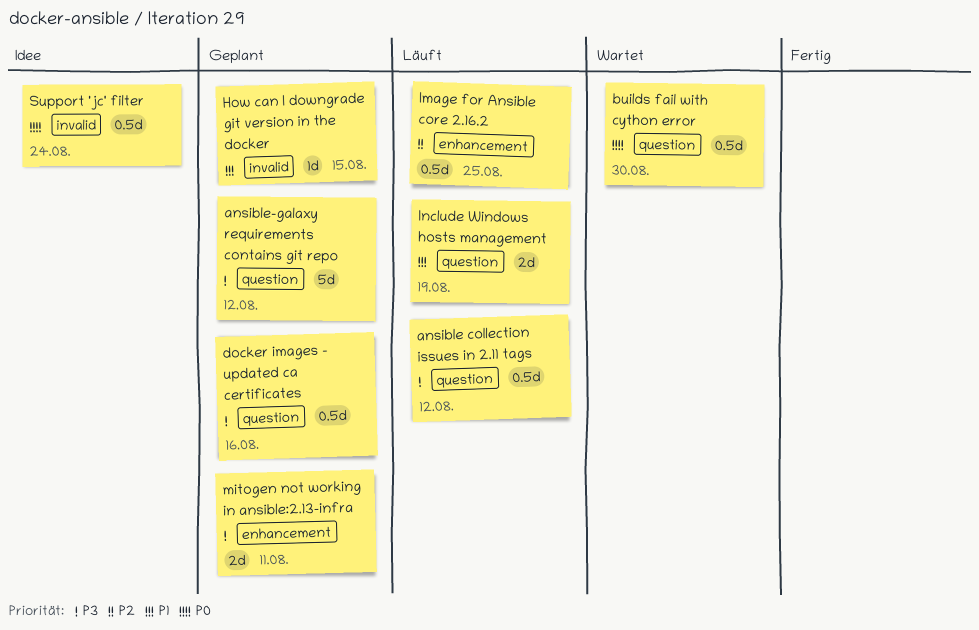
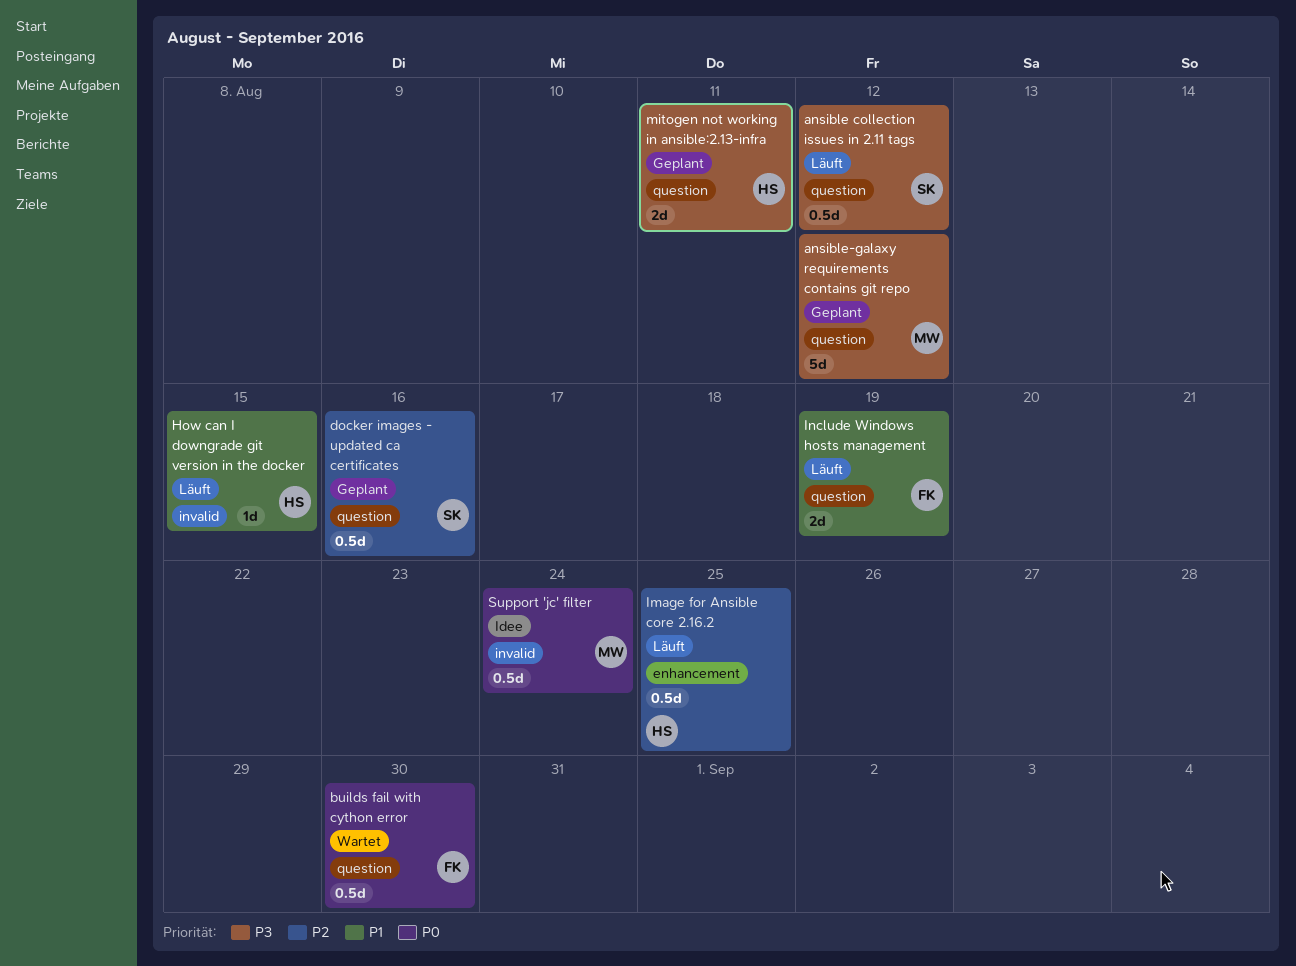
docker images - updated ca certificates, priority: P3 -> P2
How can I downgrade git version in the docker, status: Geplant -> Läuft
mitogen not working in ansible:2.13-infra, label: enhancement -> question

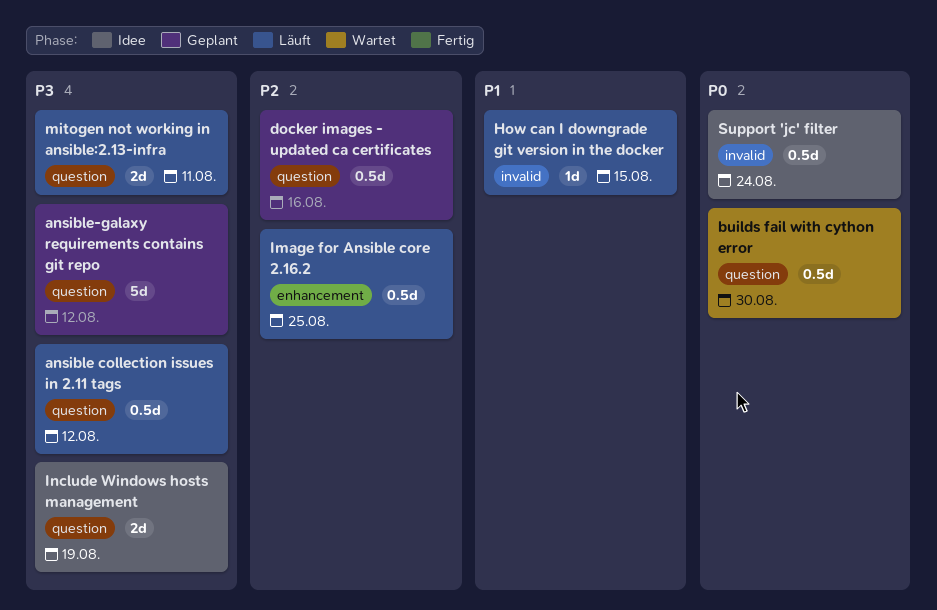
Include Windows hosts management, status: Läuft -> Idee
Include Windows hosts management, priority: P1 -> P3
mitogen not working in ansible:2.13-infra, status: Geplant -> Läuft

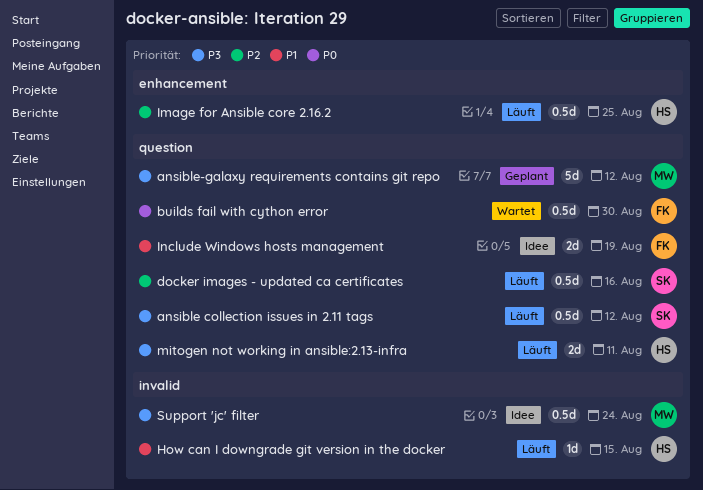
docker images - updated ca certificates, status: Geplant -> Läuft
Include Windows hosts management, priority: P3 -> P1
Support 'jc' filter, priority: P0 -> P3

